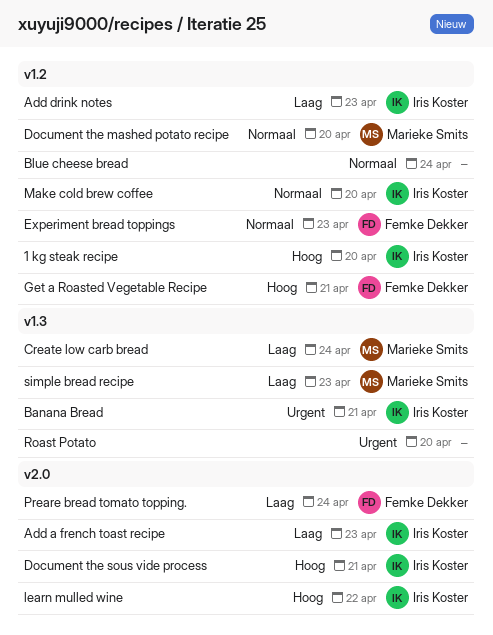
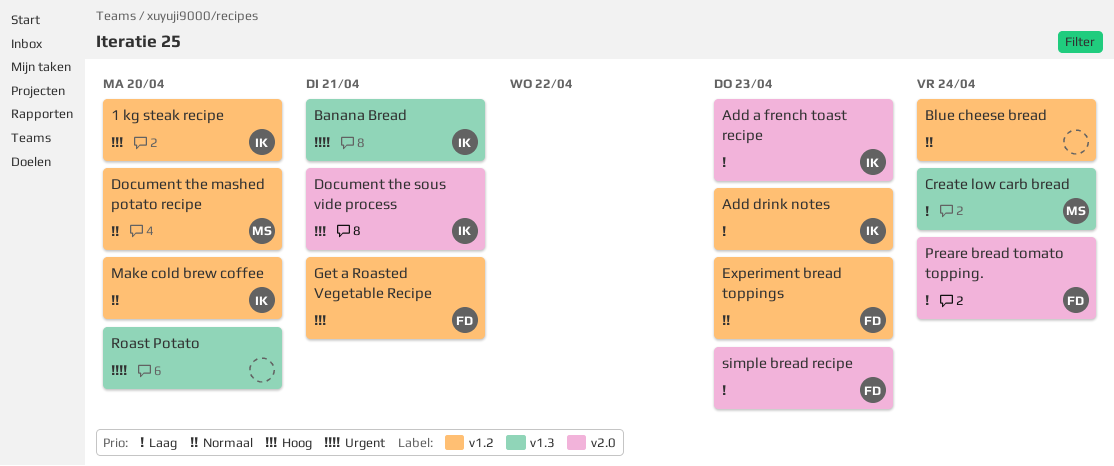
learn mulled wine: present -> none
simple bread recipe, owner: Marieke Smits -> Femke Dekker
simple bread recipe, label: v1.3 -> v2.0

